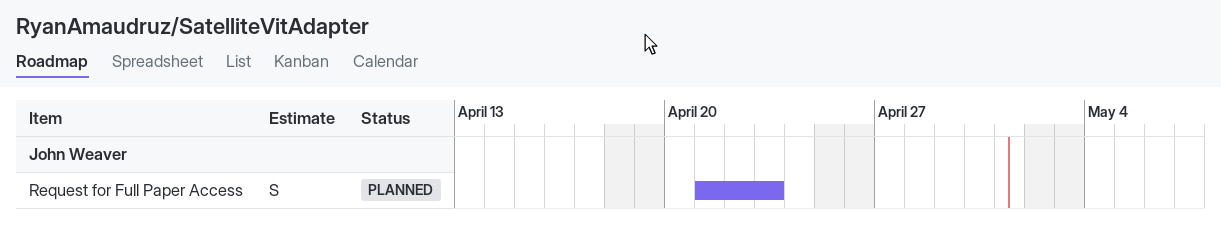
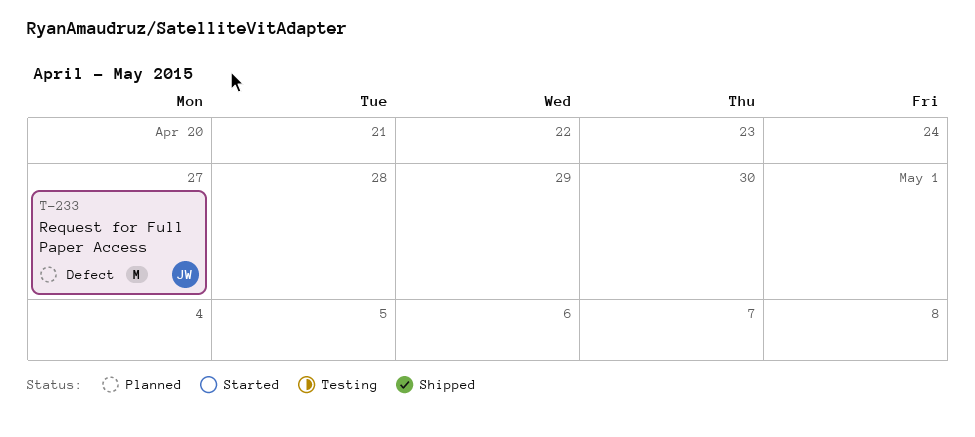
Request for Full Paper Access, estimate: S -> M
Request for Full Paper Access, due: Apr 23 -> Apr 27

